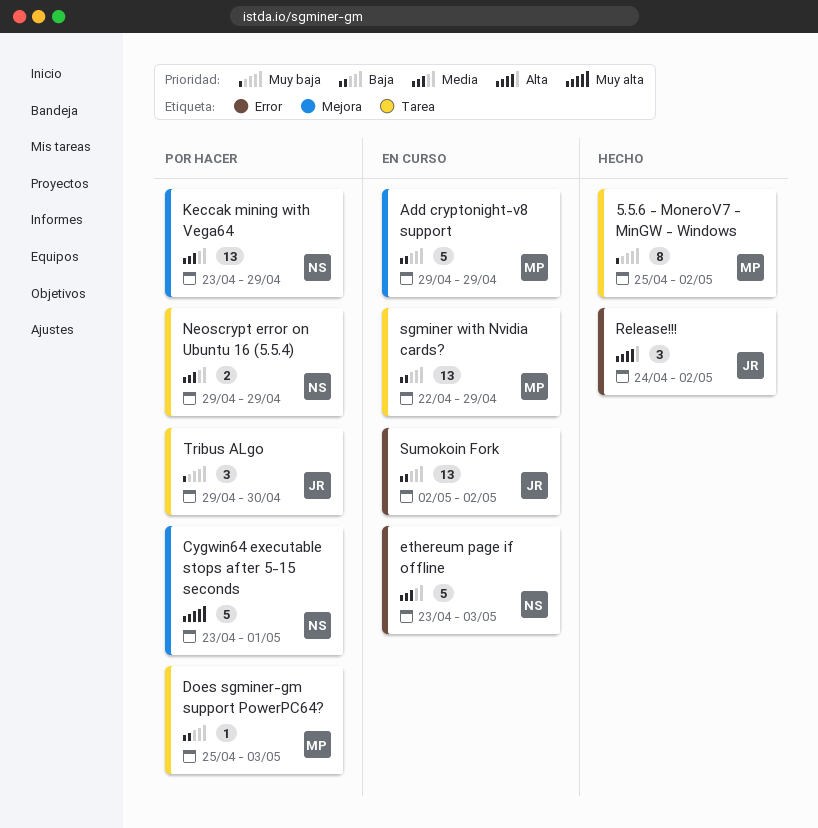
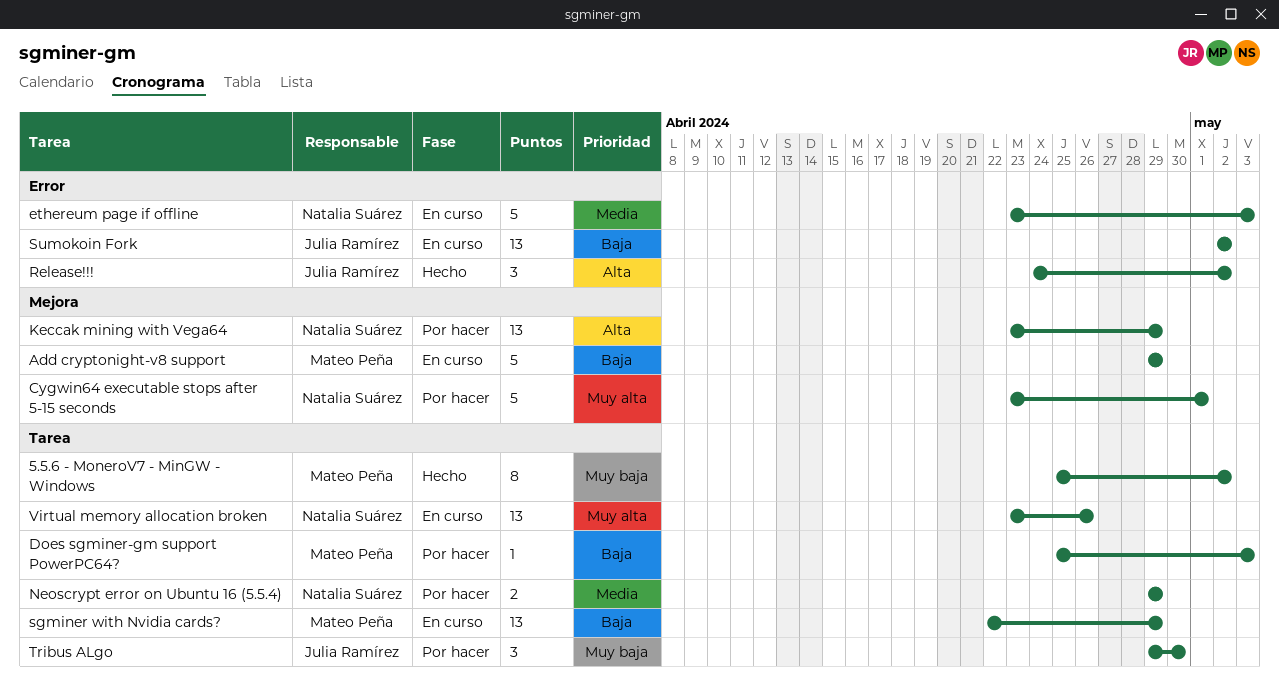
Keccak mining with Vega64, priority: Media -> Alta
Virtual memory allocation broken: none -> present

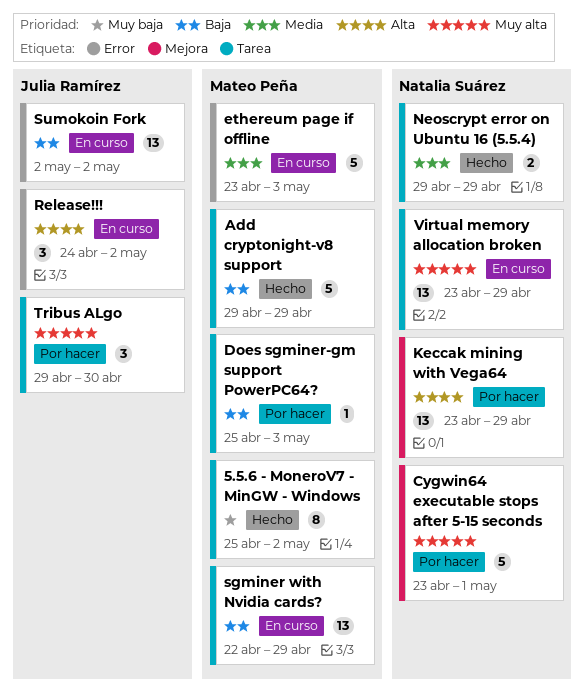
Add cryptonight-v8 support, status: En curso -> Hecho
Add cryptonight-v8 support, label: Mejora -> Tarea
ethereum page if offline, owner: Natalia Suárez -> Mateo Peña
Neoscrypt error on Ubuntu 16 (5.5.4), status: Por hacer -> Hecho
Release!!!, status: Hecho -> En curso
Tribus ALgo, priority: Muy baja -> Muy alta
Virtual memory allocation broken, due: Apr 26 -> Apr 29

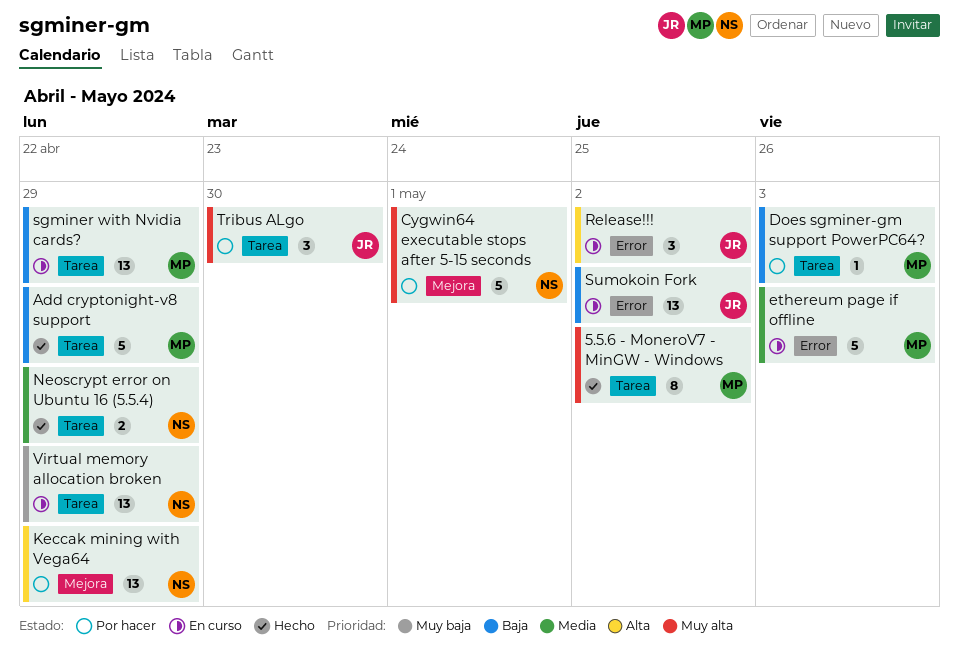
5.5.6 - MoneroV7 - MinGW - Windows, priority: Muy baja -> Muy alta
Virtual memory allocation broken, priority: Muy alta -> Muy baja

